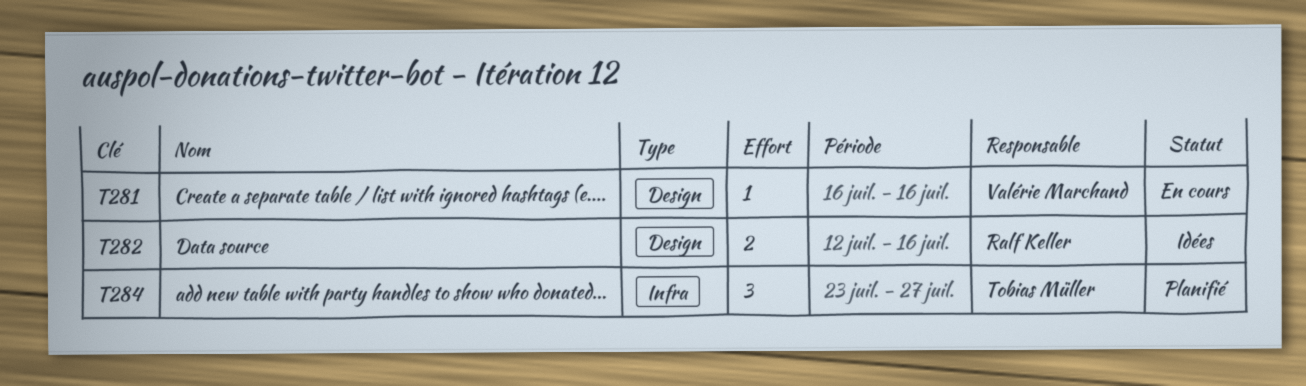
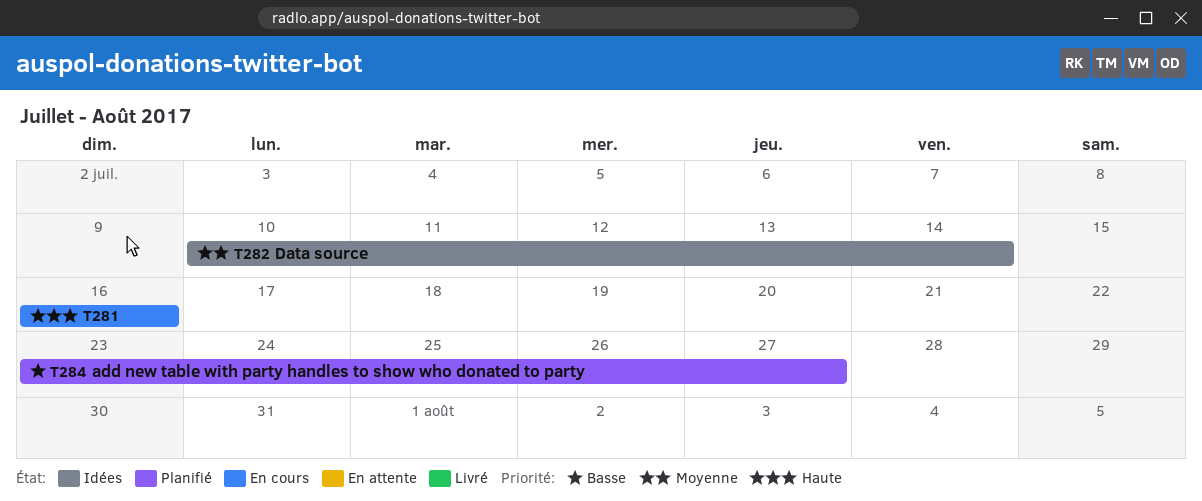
T282, start: Jul 12 -> Jul 10
T282, due: Jul 16 -> Jul 14

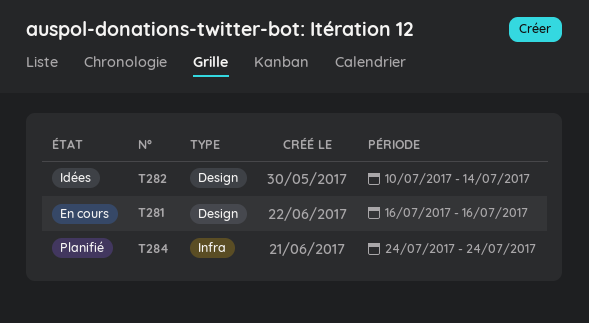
T284, start: Jul 23 -> Jul 24
T284, due: Jul 27 -> Jul 24

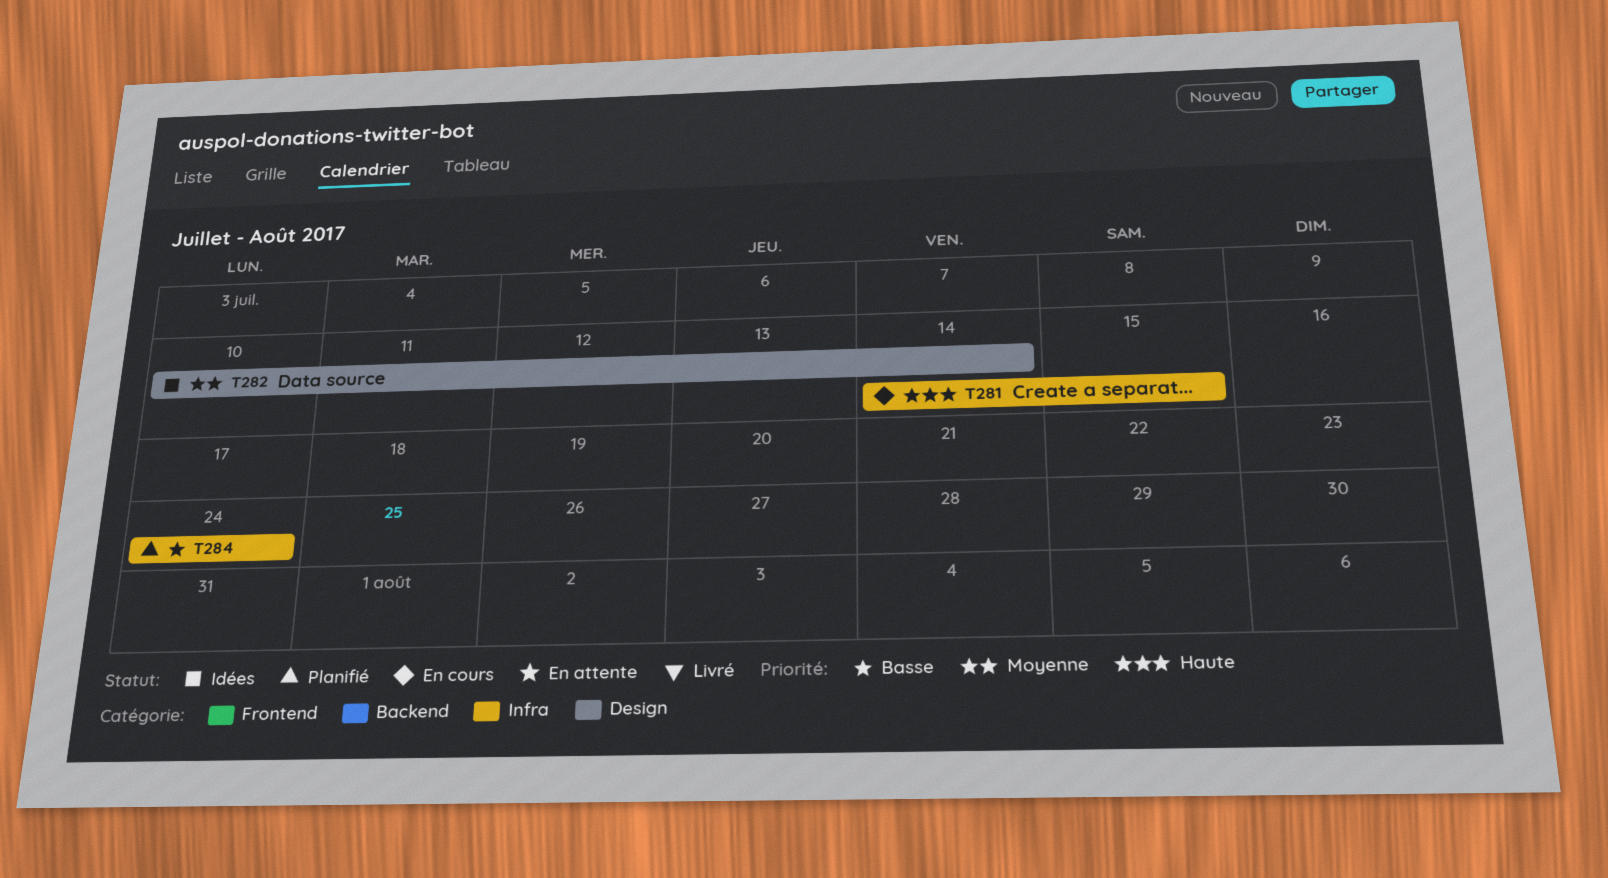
T281, label: Design -> Infra
T281, start: Jul 16 -> Jul 14
T281, due: Jul 16 -> Jul 15

